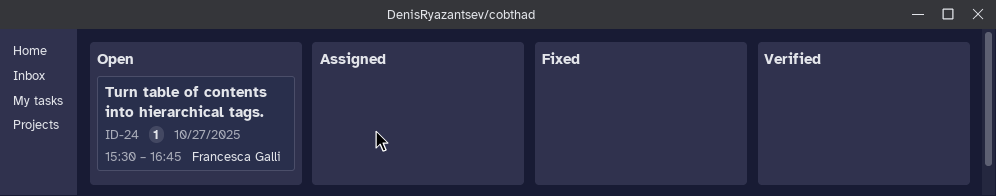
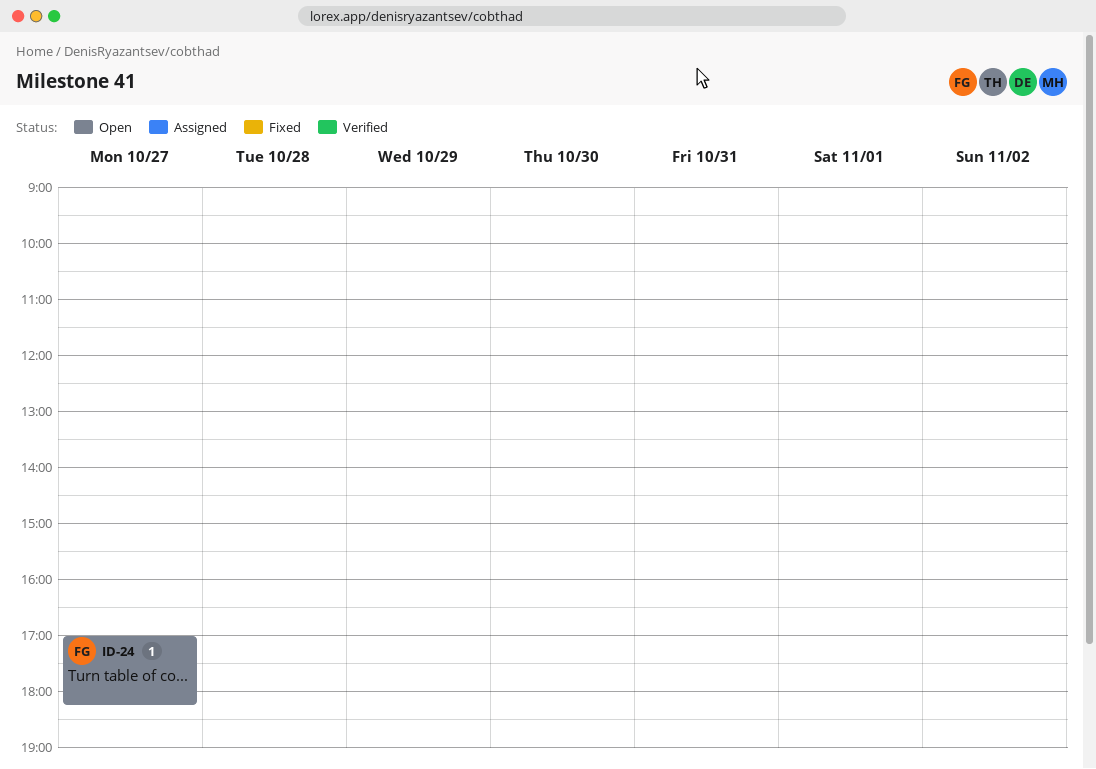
ID-24, begins: 15:30 -> 17:00
ID-24, ends: 16:45 -> 18:15

